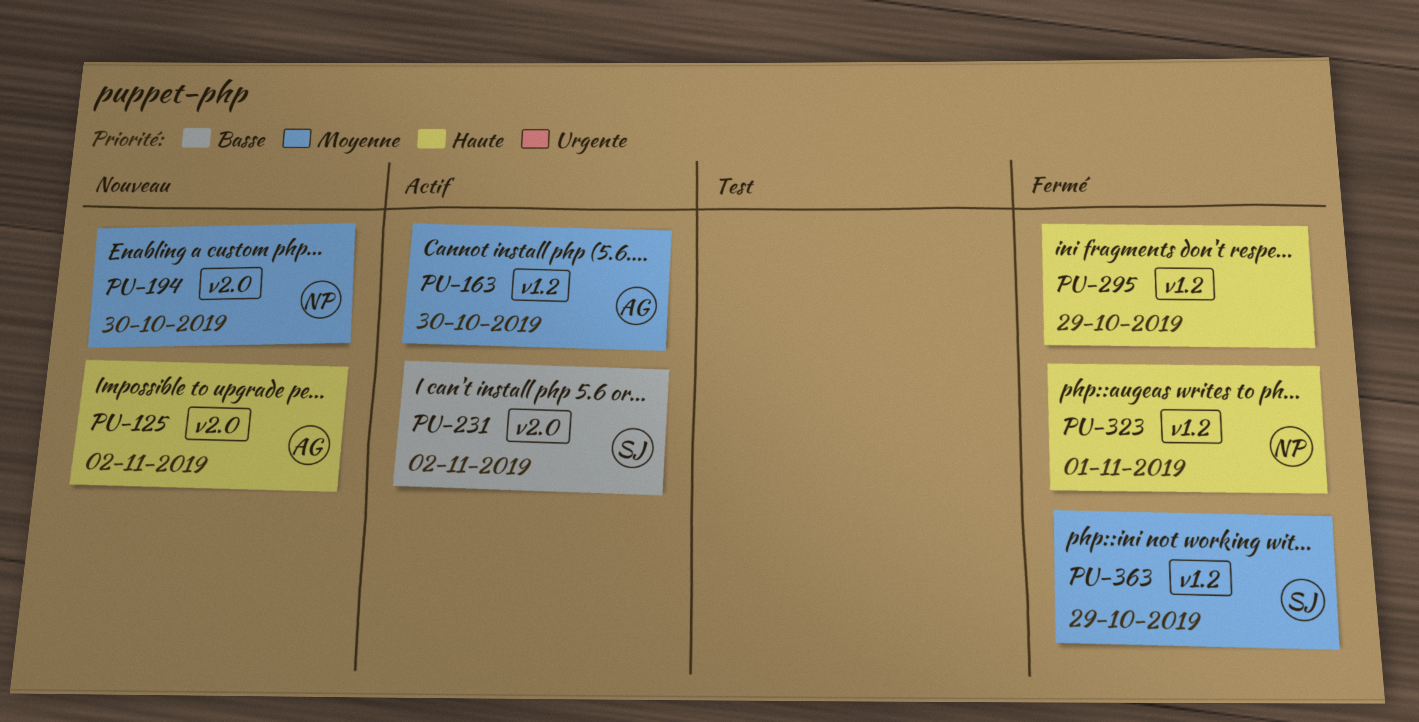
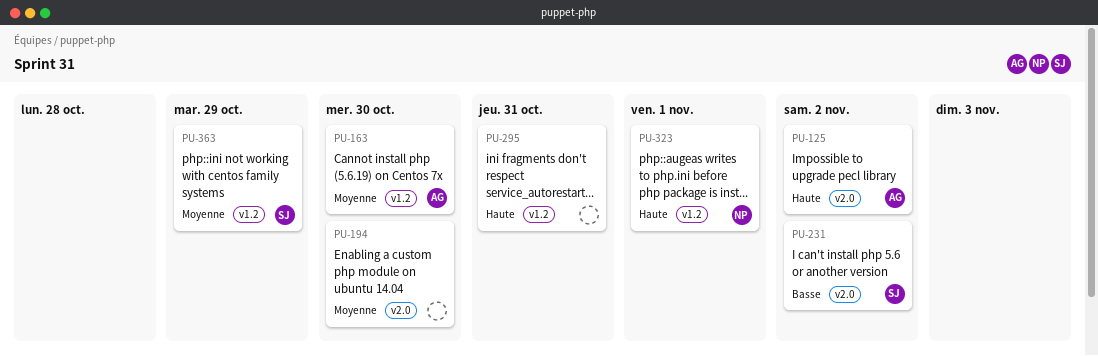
PU-194, owner: NP -> none
PU-295, due: Oct 29 -> Oct 31

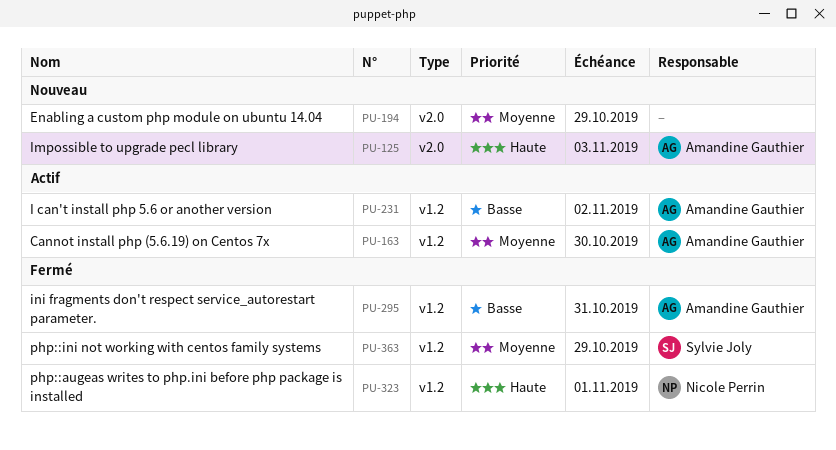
PU-125, due: Nov 2 -> Nov 3
PU-194, due: Oct 30 -> Oct 29
PU-231, owner: Sylvie Joly -> Amandine Gauthier
PU-231, label: v2.0 -> v1.2
PU-295, owner: none -> Amandine Gauthier
PU-295, priority: Haute -> Basse

